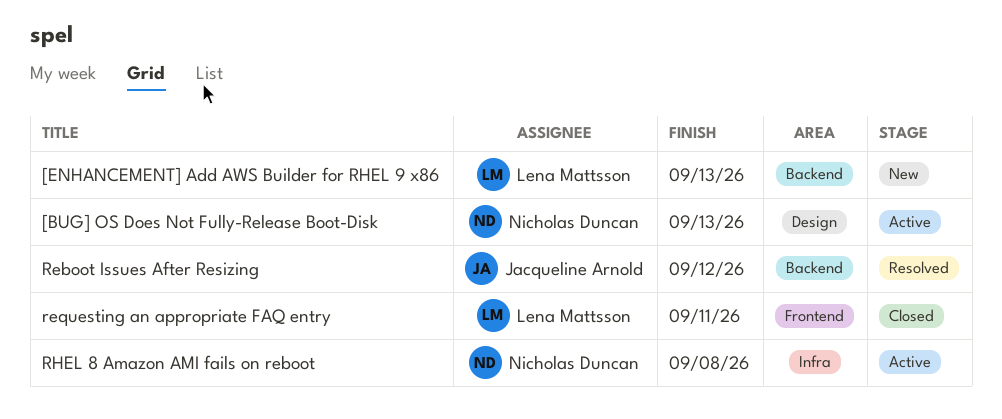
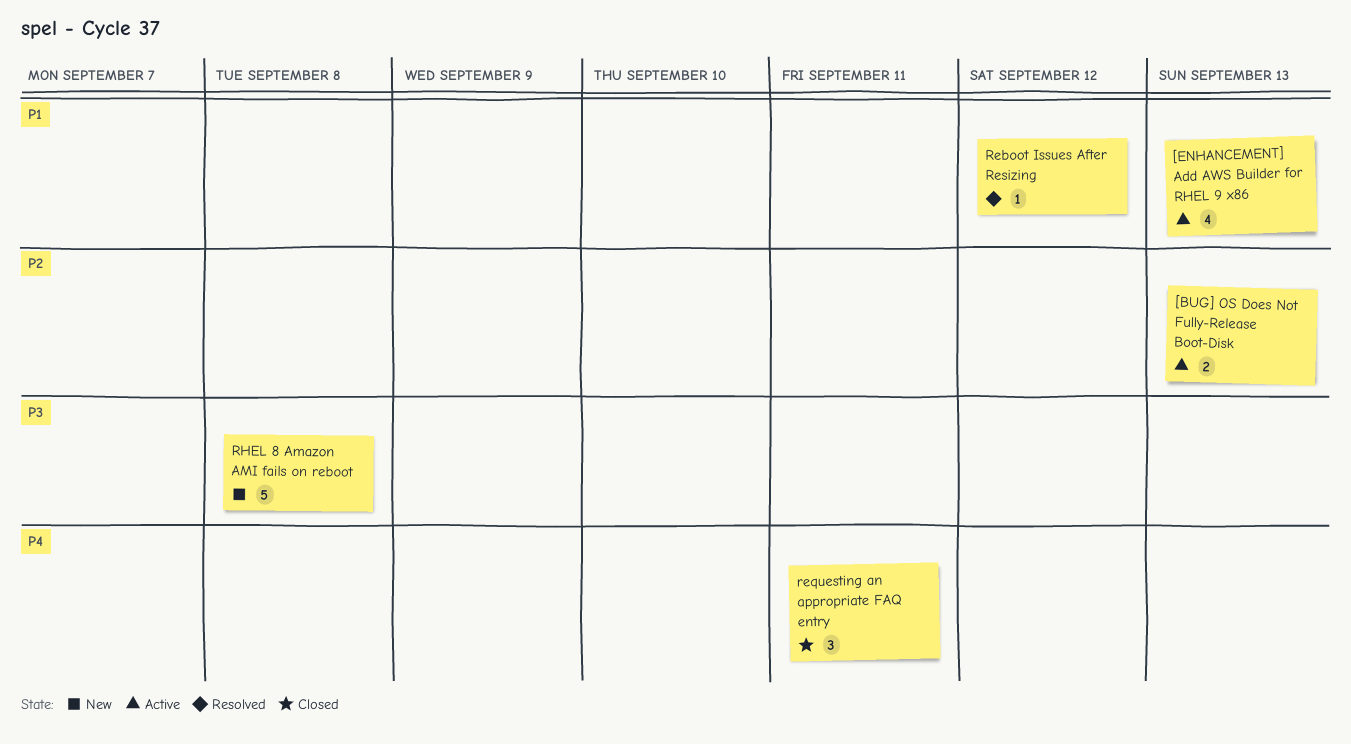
[ENHANCEMENT] Add AWS Builder for RHEL 9 x86, status: New -> Active
RHEL 8 Amazon AMI fails on reboot, status: Active -> New

